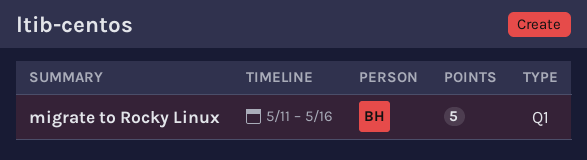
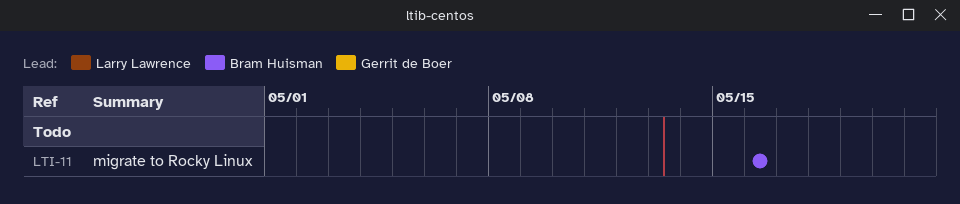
migrate to Rocky Linux, start: May 11 -> May 16

